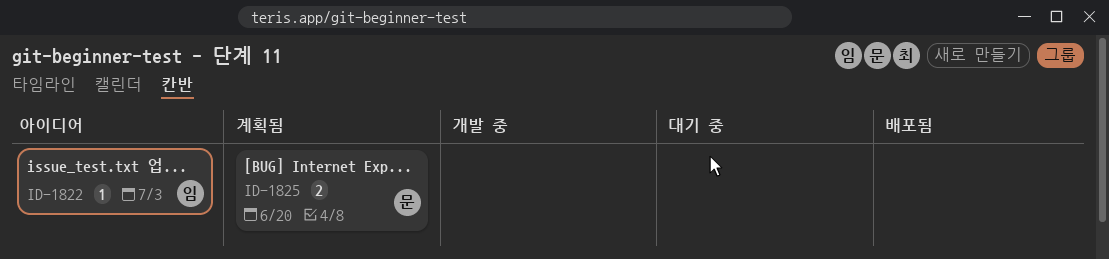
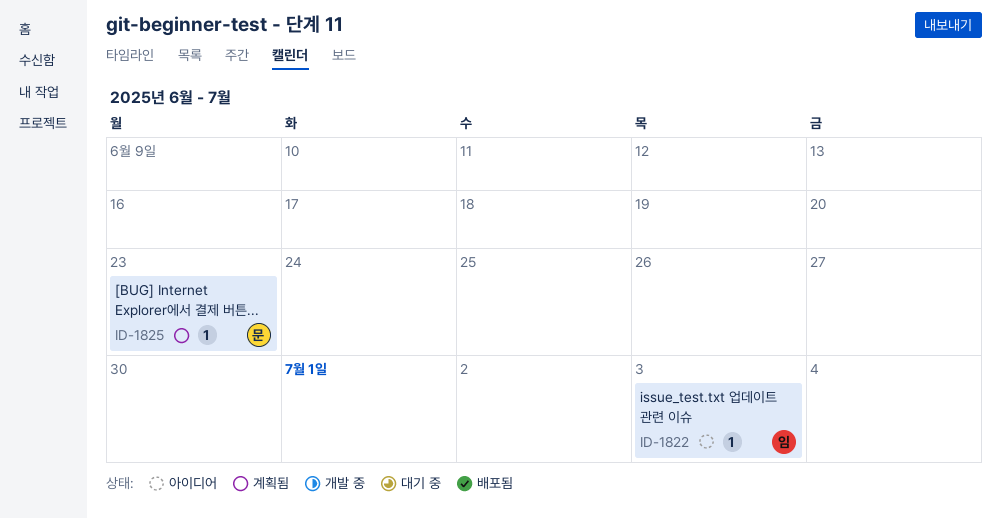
ID-1825, estimate: 2 -> 1
ID-1825, due: Jun 20 -> Jun 23

